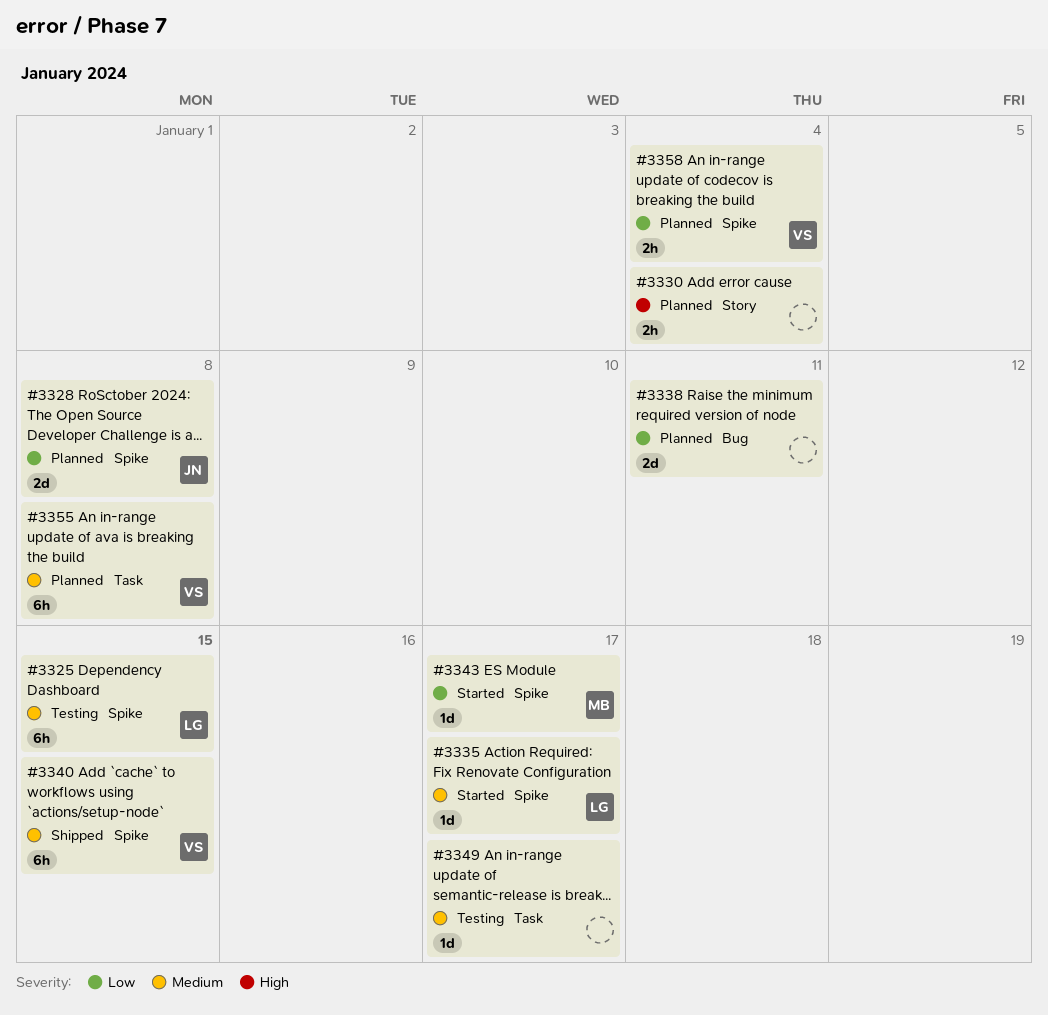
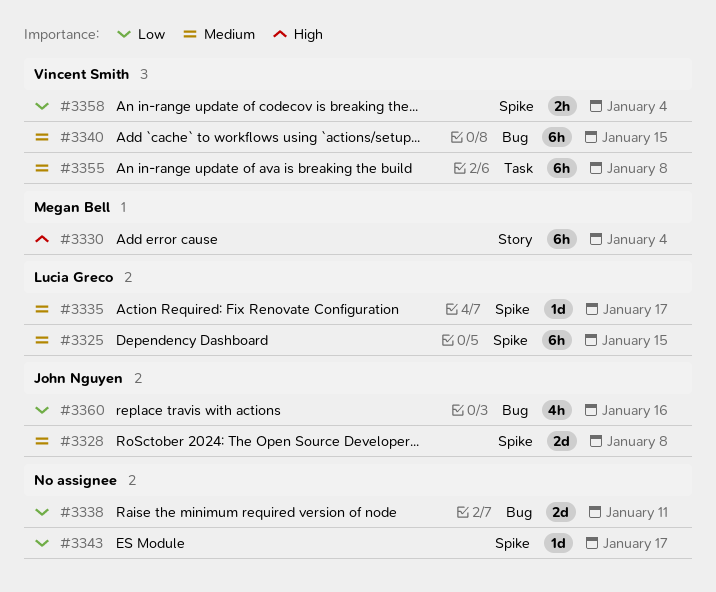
#3328, priority: Low -> Medium
#3330, owner: none -> Megan Bell
#3330, estimate: 2h -> 6h
#3340, label: Spike -> Bug
#3343, owner: Megan Bell -> none
#3349: present -> none
#3360: none -> present

